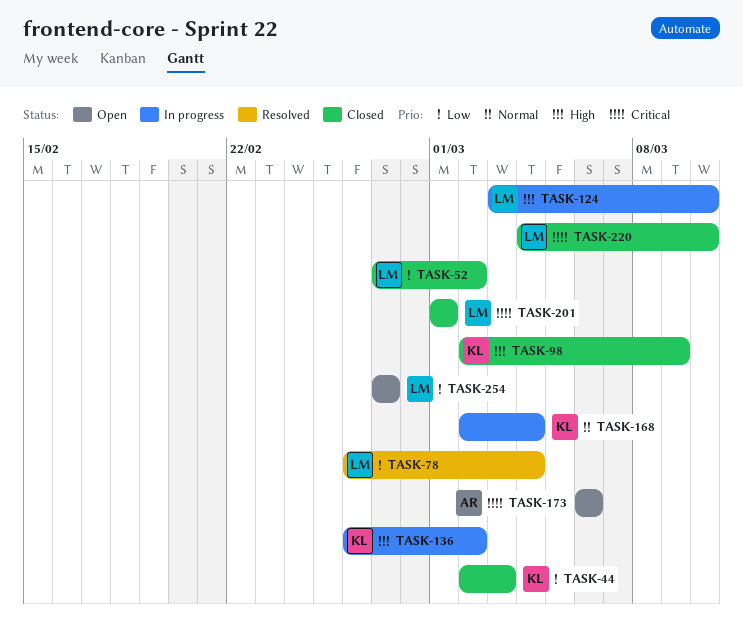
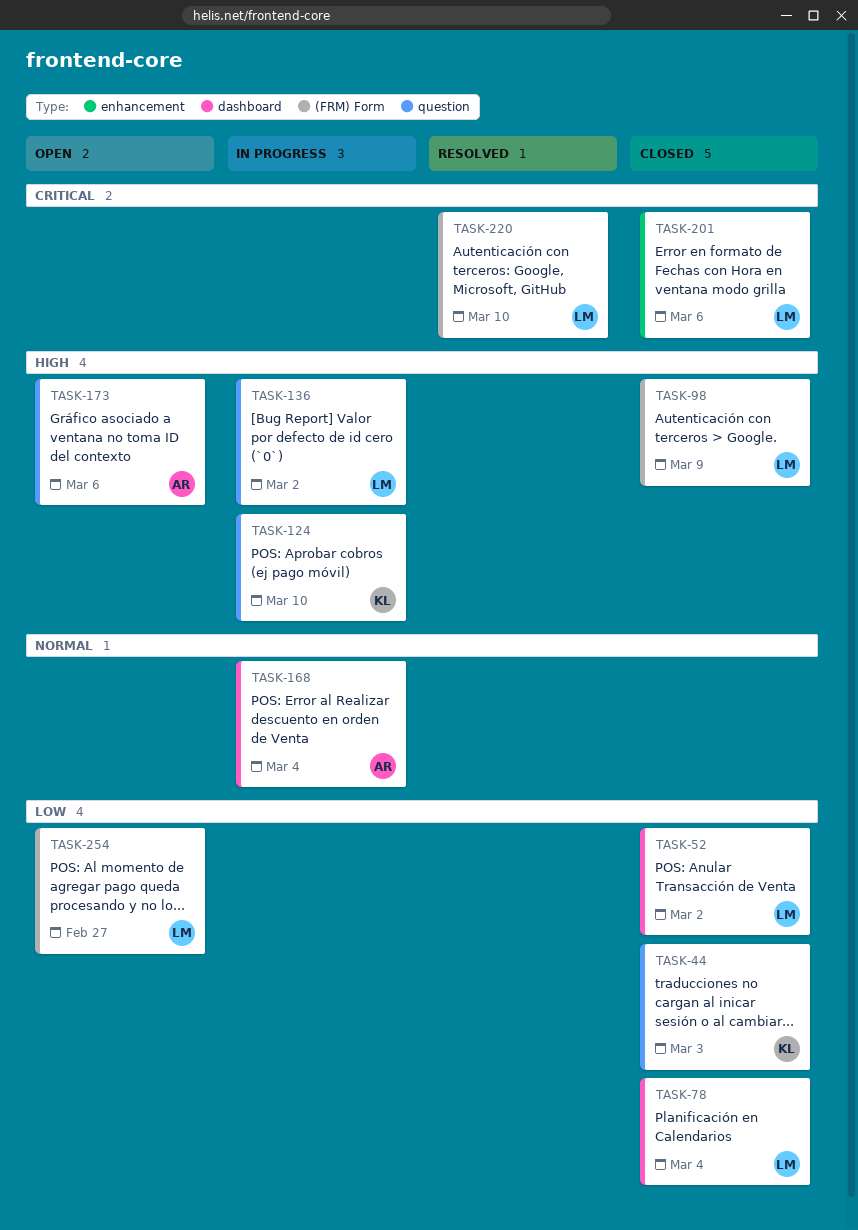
TASK-78, status: Resolved -> Closed
TASK-98, owner: KL -> LM
TASK-124, owner: LM -> KL
TASK-136, owner: KL -> LM
TASK-168, owner: KL -> AR
TASK-173, priority: Critical -> High
TASK-201, due: Mar 1 -> Mar 6
TASK-220, status: Closed -> Resolved

